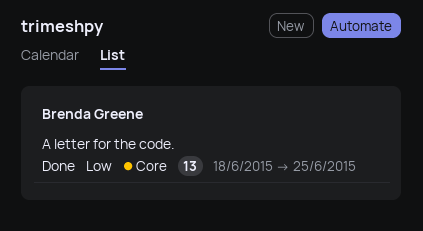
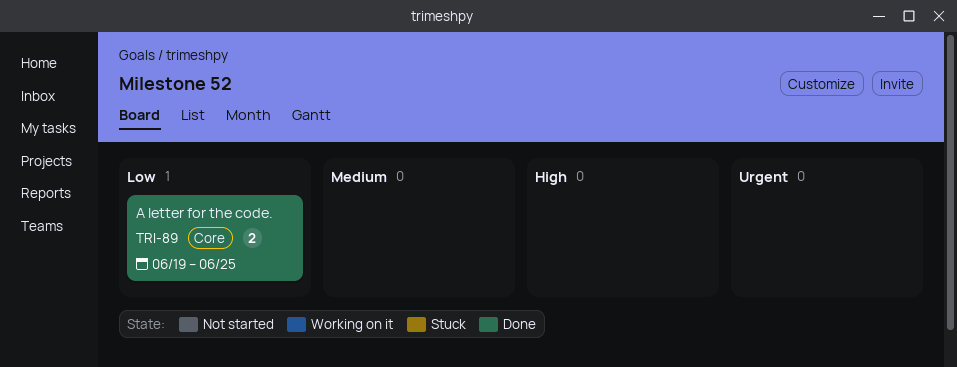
A letter for the code., estimate: 13 -> 2
A letter for the code., start: Jun 18 -> Jun 19

